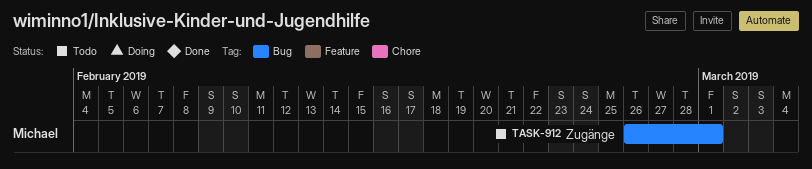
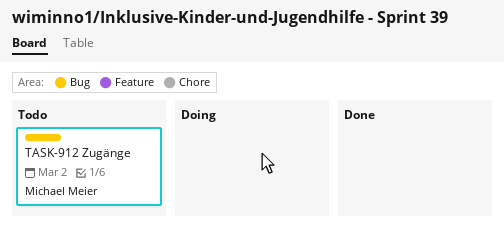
TASK-912, due: Mar 1 -> Mar 2

